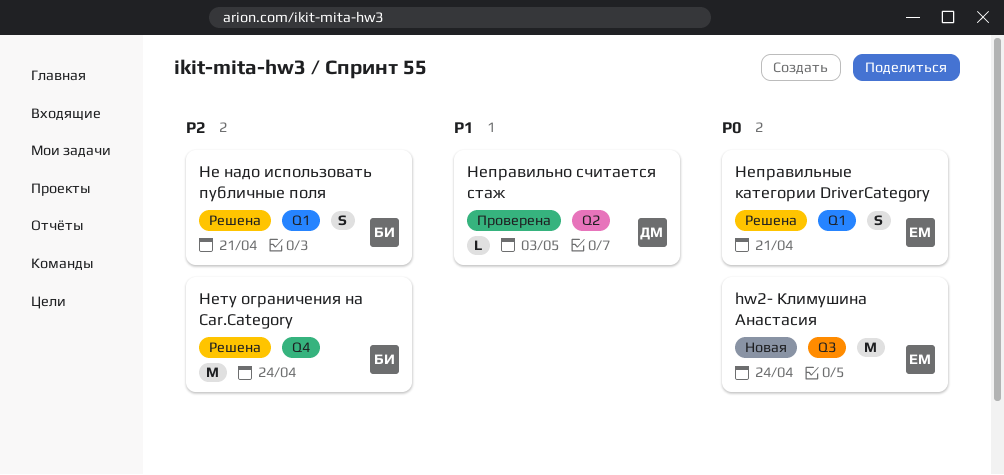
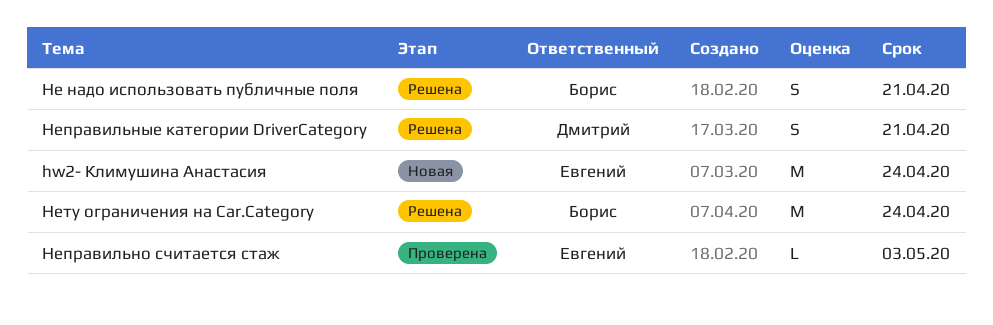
Неправильно считается стаж, owner: Дмитрий -> Евгений
Неправильные категории DriverCategory, owner: Евгений -> Дмитрий

